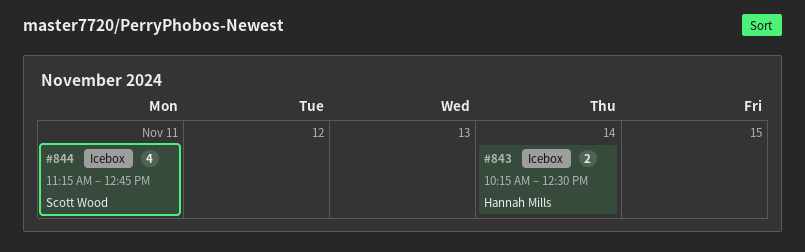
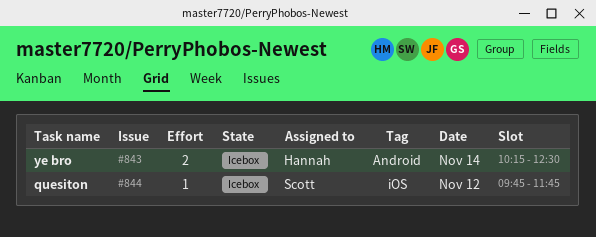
#844, estimate: 4 -> 1
#844, day: Nov 11 -> Nov 12
#844, begins: 11:15 -> 09:45
#844, ends: 12:45 -> 11:45

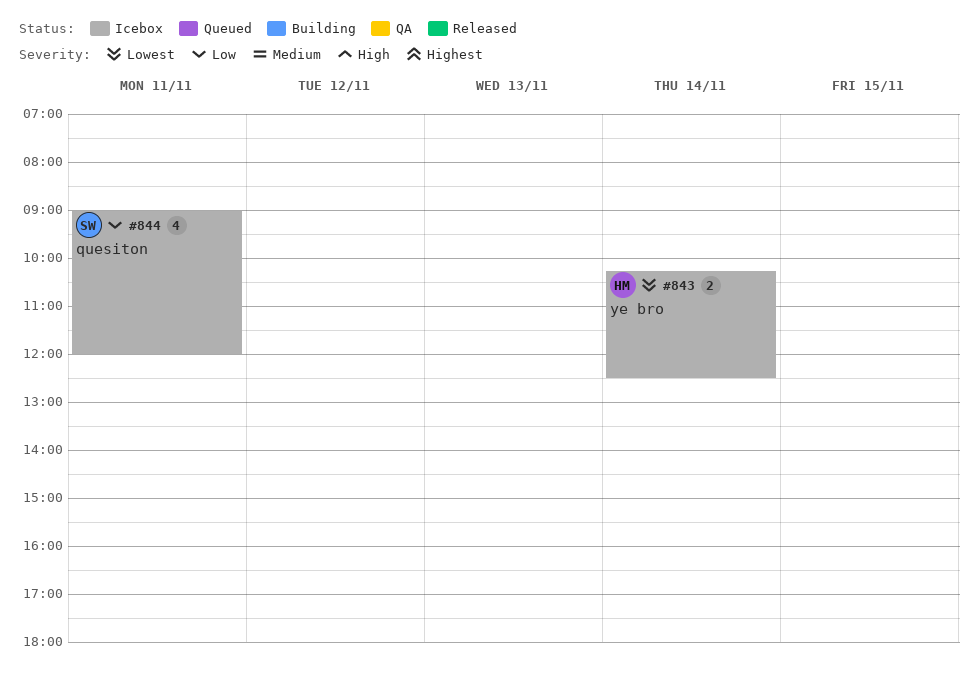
#844, estimate: 1 -> 4
#844, day: Nov 12 -> Nov 11
#844, begins: 09:45 -> 09:00
#844, ends: 11:45 -> 12:00

